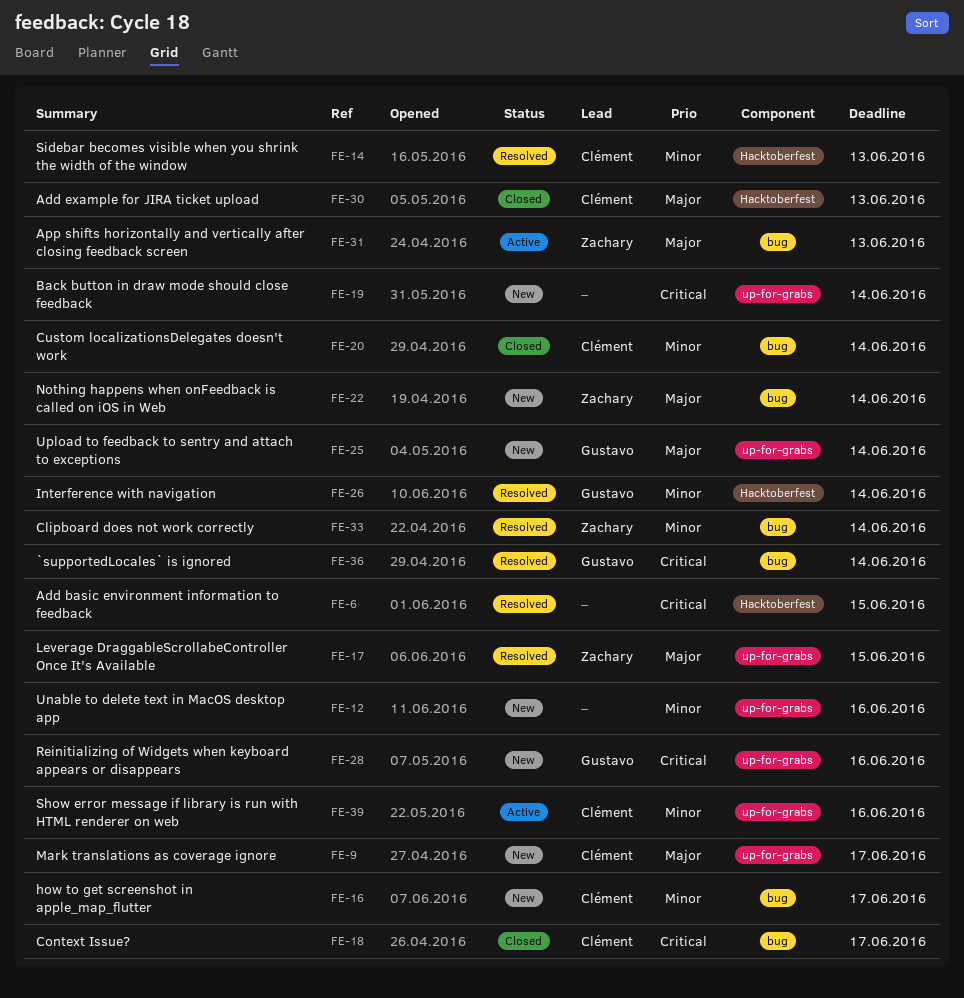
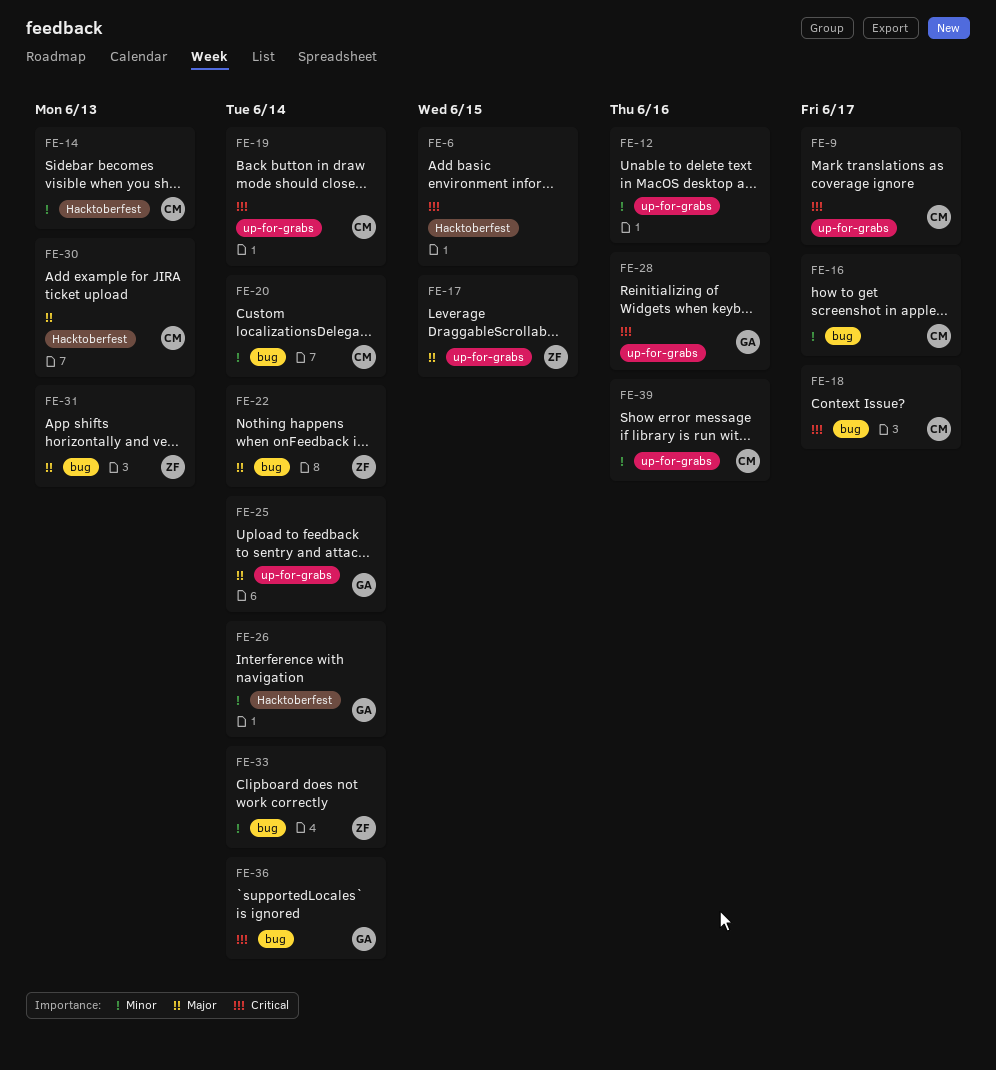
FE-9, priority: Major -> Critical
FE-19, owner: none -> Clément

